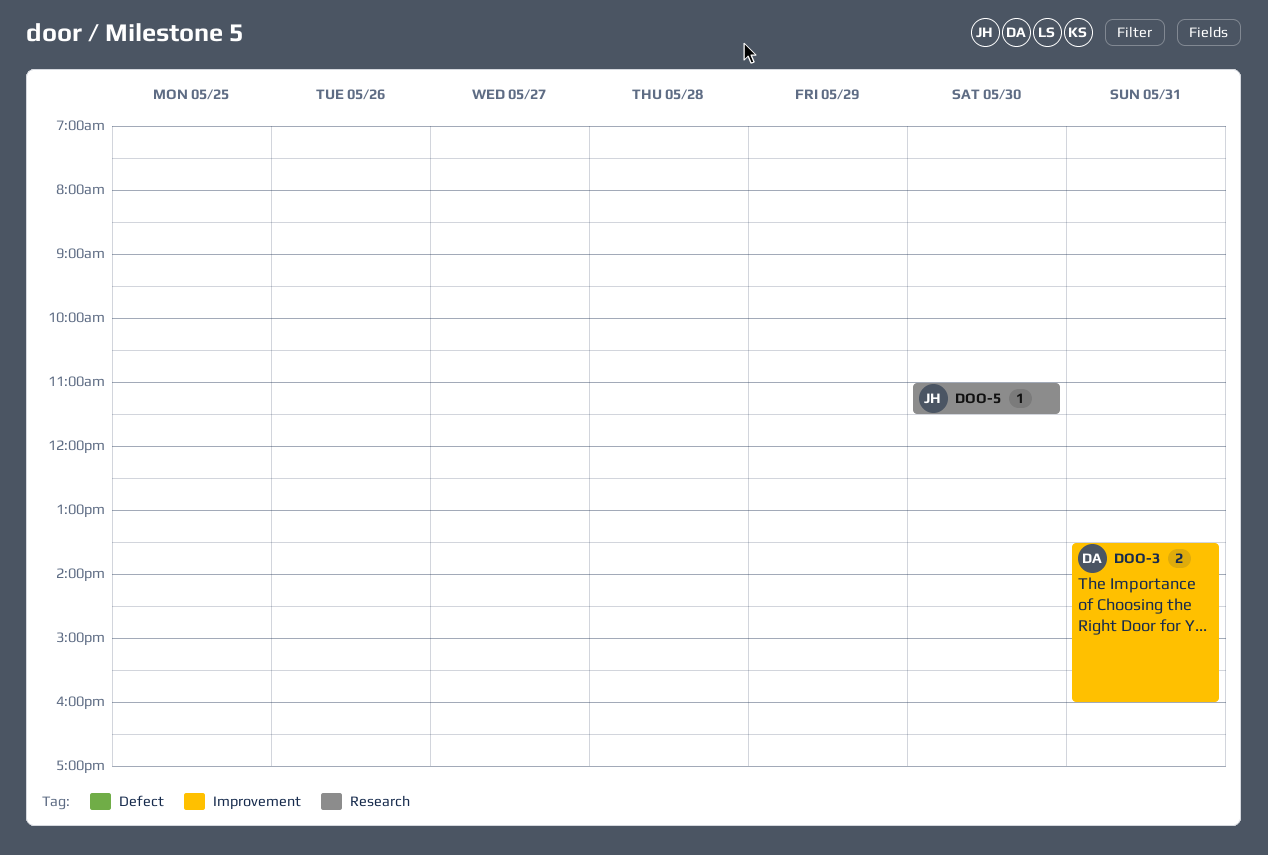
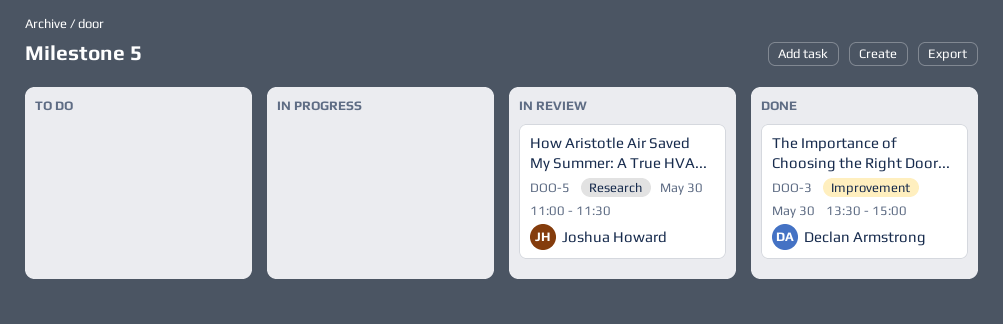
DOO-3, day: May 31 -> May 30
DOO-3, ends: 16:00 -> 15:00

